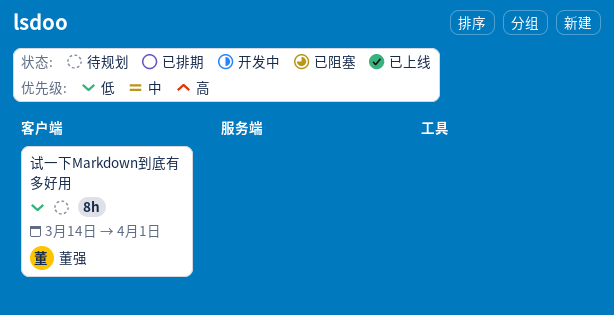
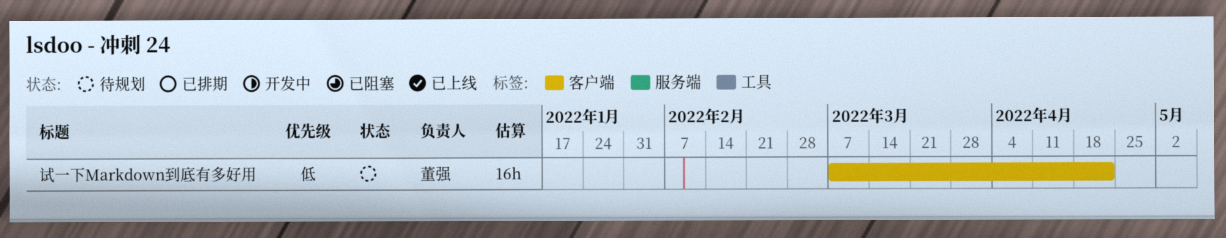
试一下Markdown到底有多好用, estimate: 8h -> 16h
试一下Markdown到底有多好用, start: Mar 14 -> Mar 7
试一下Markdown到底有多好用, due: Apr 1 -> Apr 22

